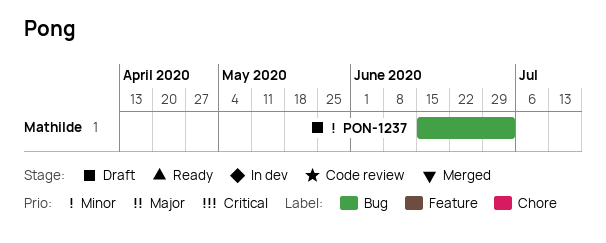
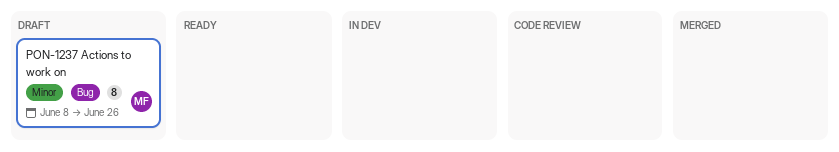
PON-1237, start: Jun 15 -> Jun 8
PON-1237, due: Jul 3 -> Jun 26

